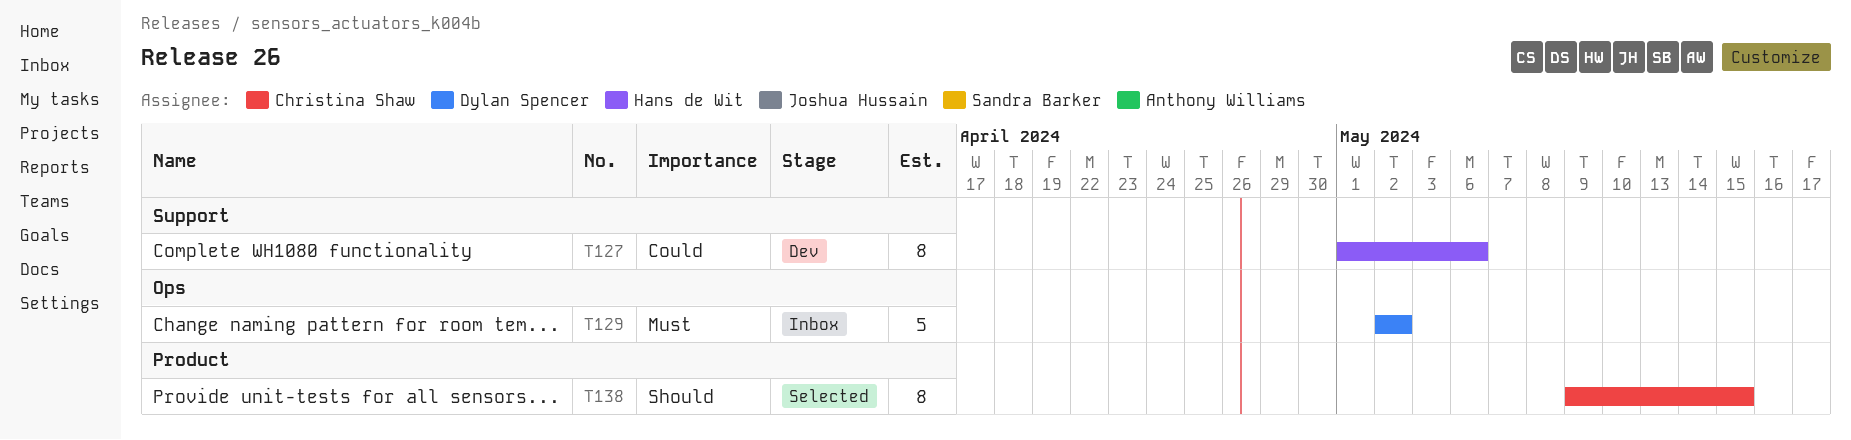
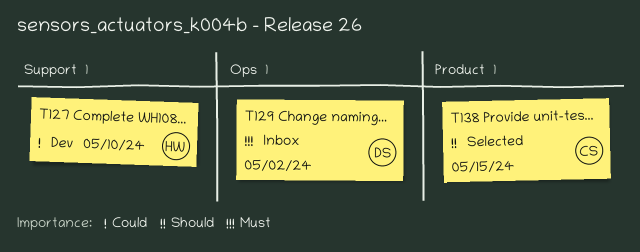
T127, due: May 6 -> May 10

